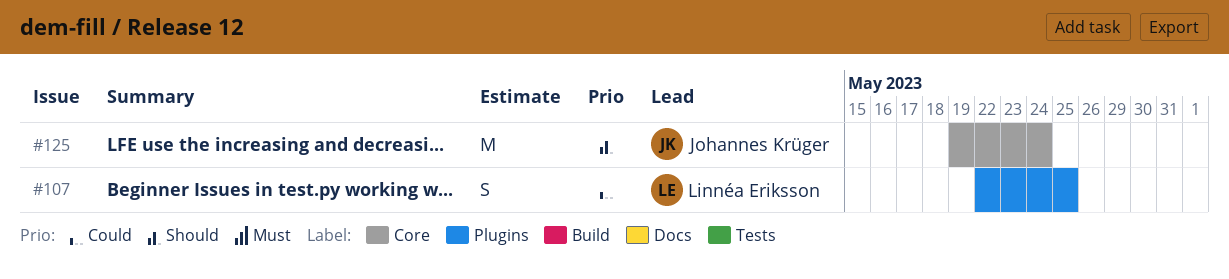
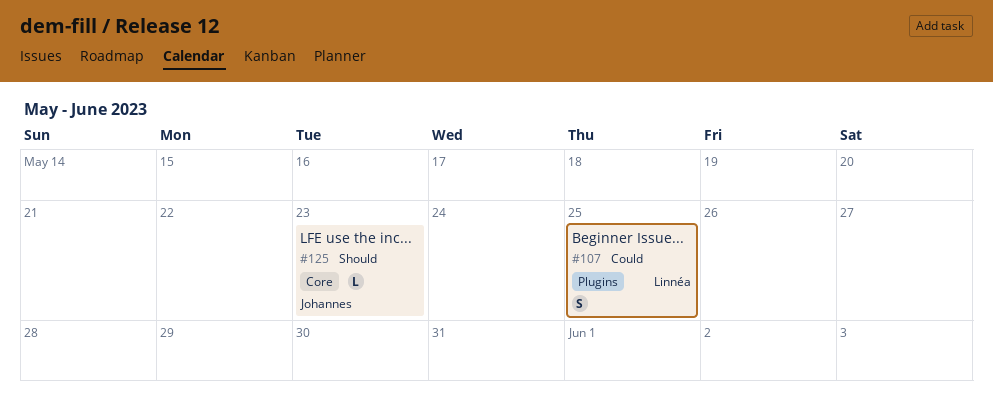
#125, estimate: M -> L
#125, due: May 24 -> May 23

